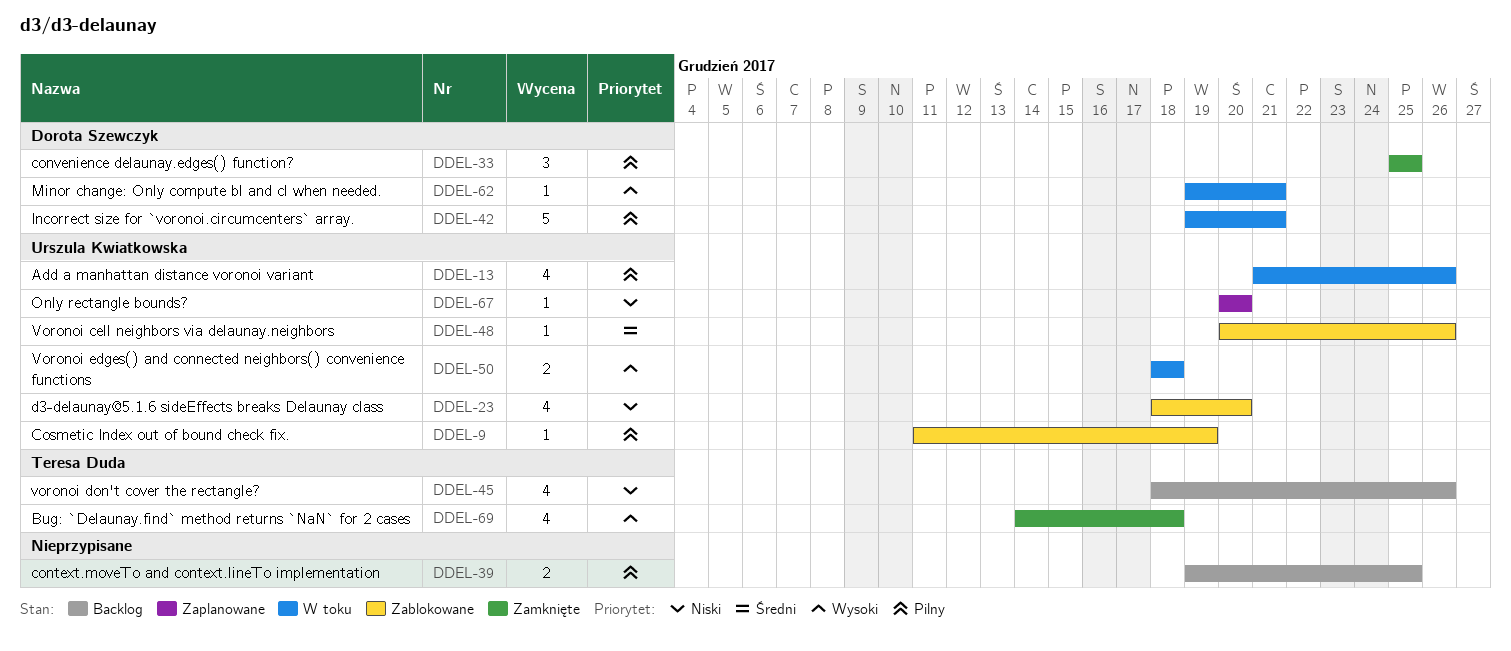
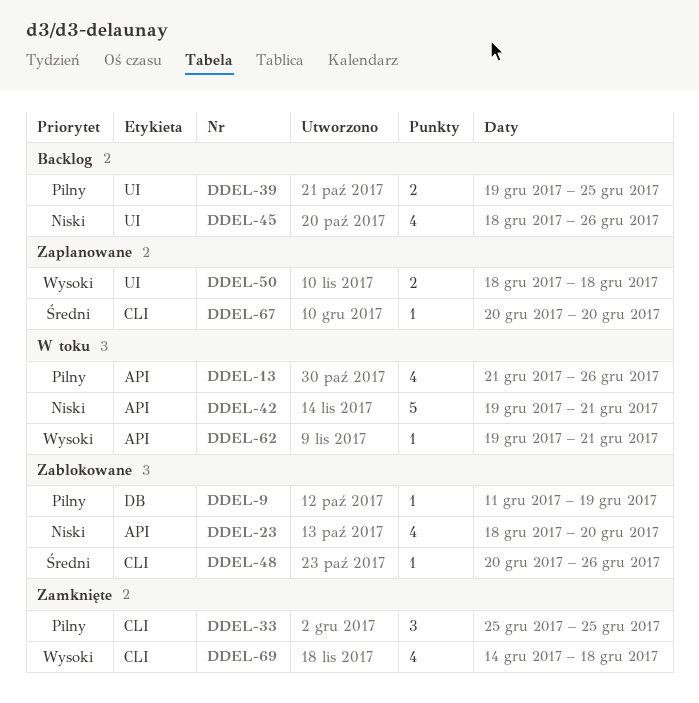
DDEL-42, priority: Pilny -> Niski
DDEL-50, status: W toku -> Zaplanowane
DDEL-67, priority: Niski -> Średni

